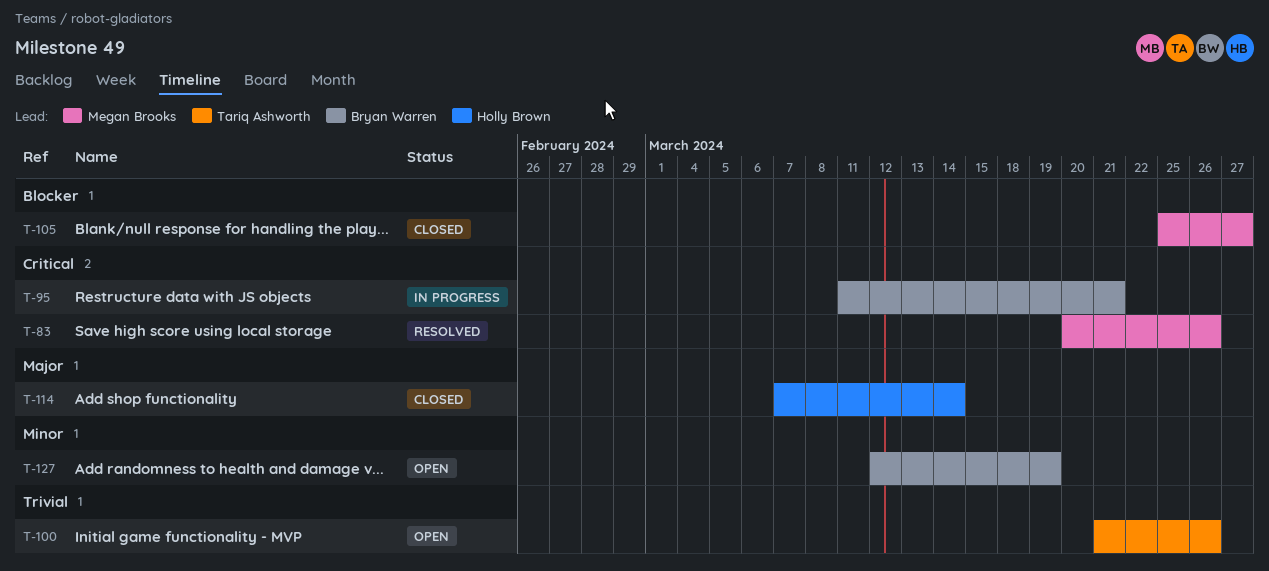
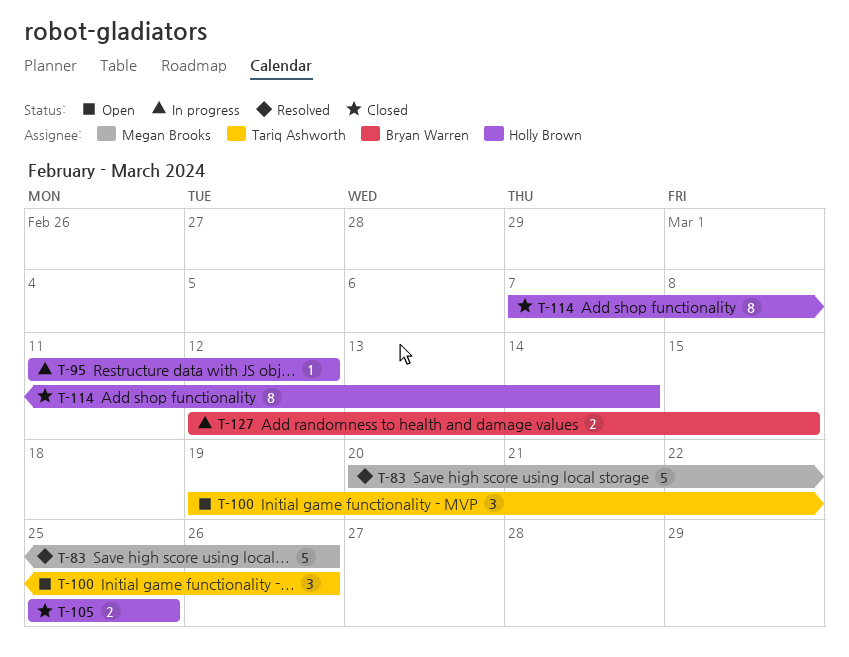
T-95, owner: Bryan Warren -> Holly Brown
T-95, due: Mar 21 -> Mar 12
T-100, start: Mar 21 -> Mar 19
T-105, owner: Megan Brooks -> Holly Brown
T-105, due: Mar 27 -> Mar 25
T-127, status: Open -> In progress
T-127, due: Mar 19 -> Mar 15

